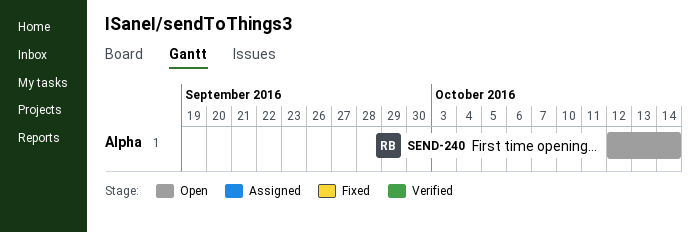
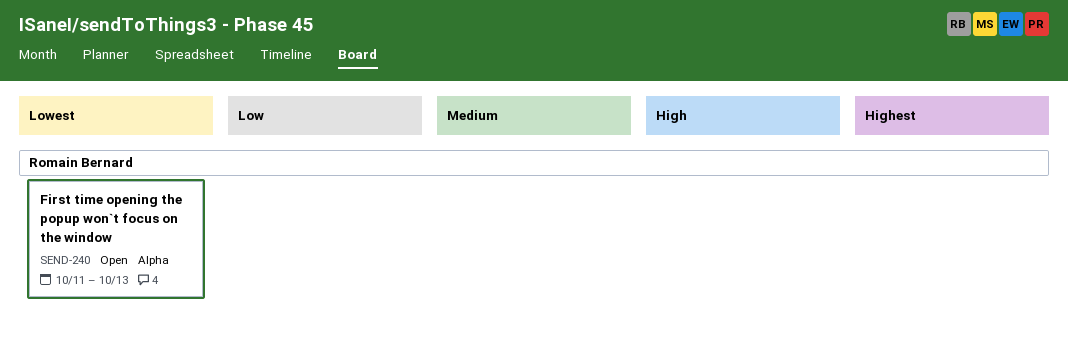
SEND-240, start: Oct 12 -> Oct 11
SEND-240, due: Oct 14 -> Oct 13

